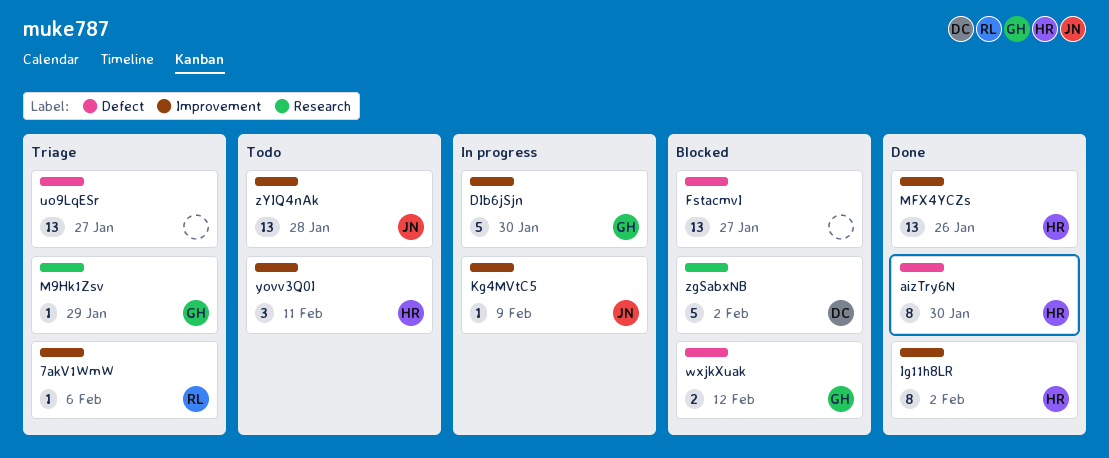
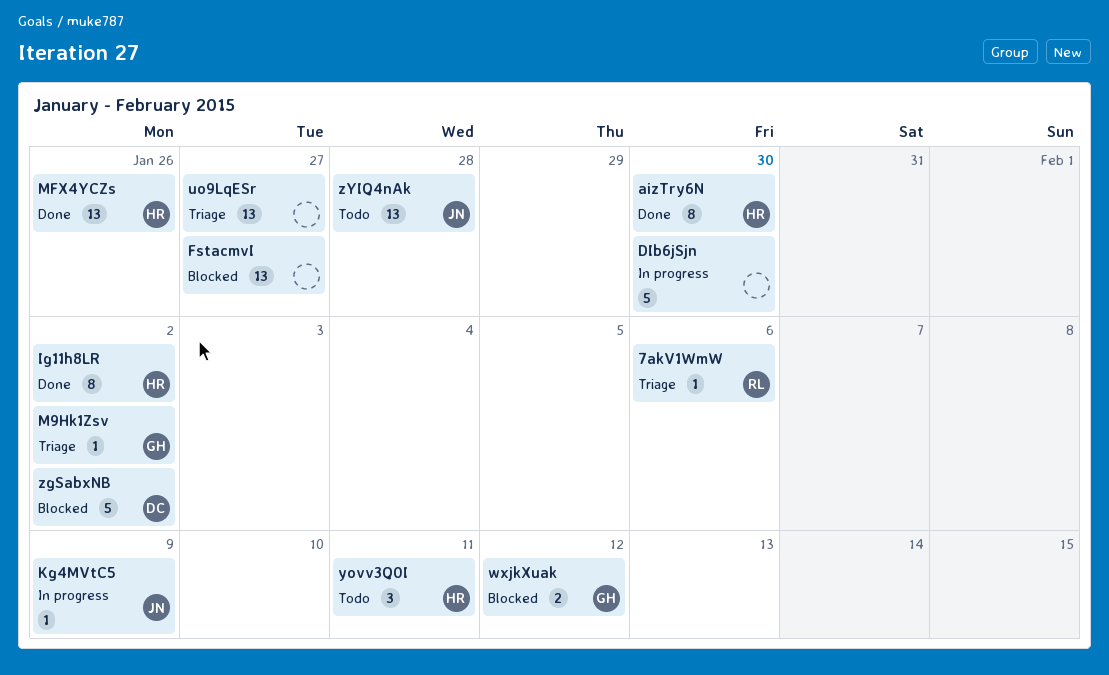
DIb6jSjn, owner: GH -> none
M9Hk1Zsv, due: Jan 29 -> Feb 2

